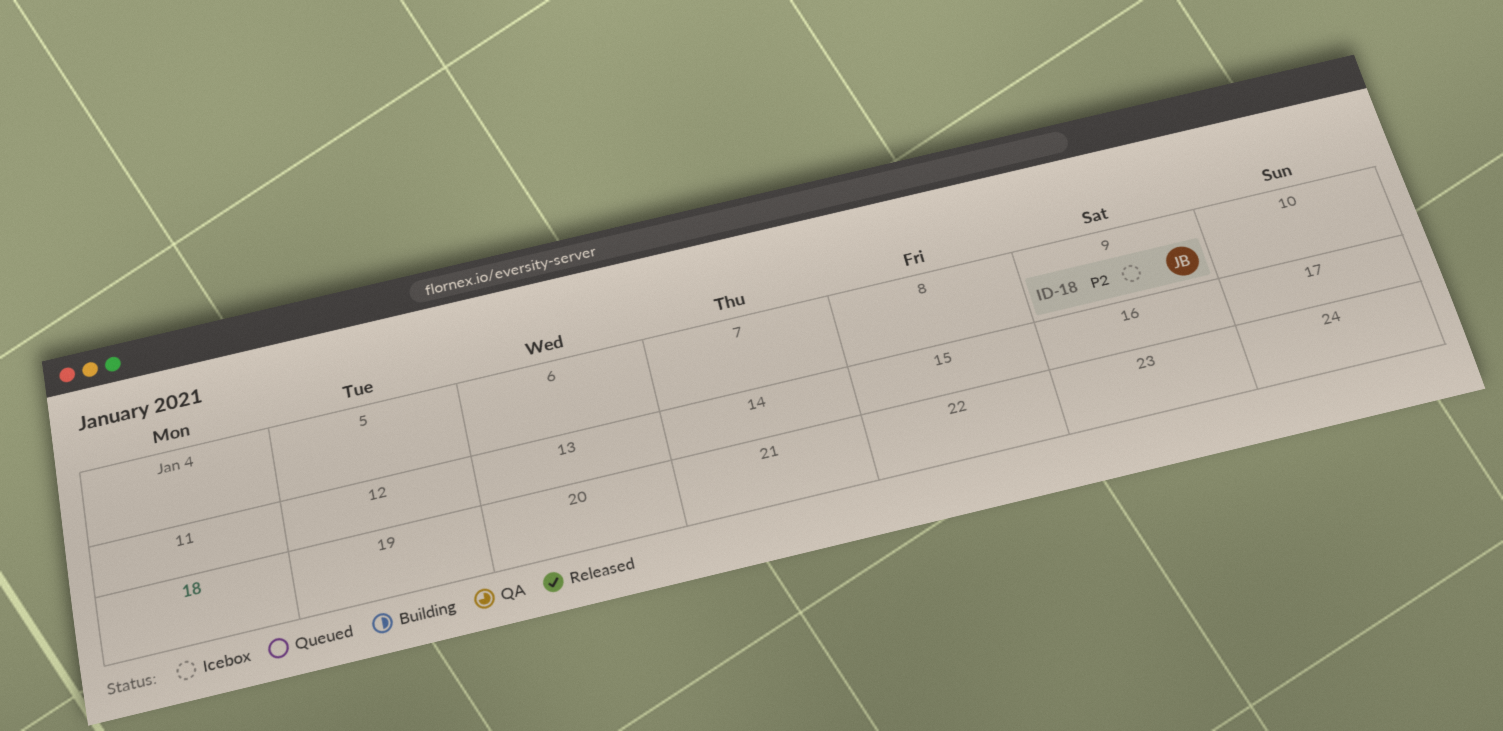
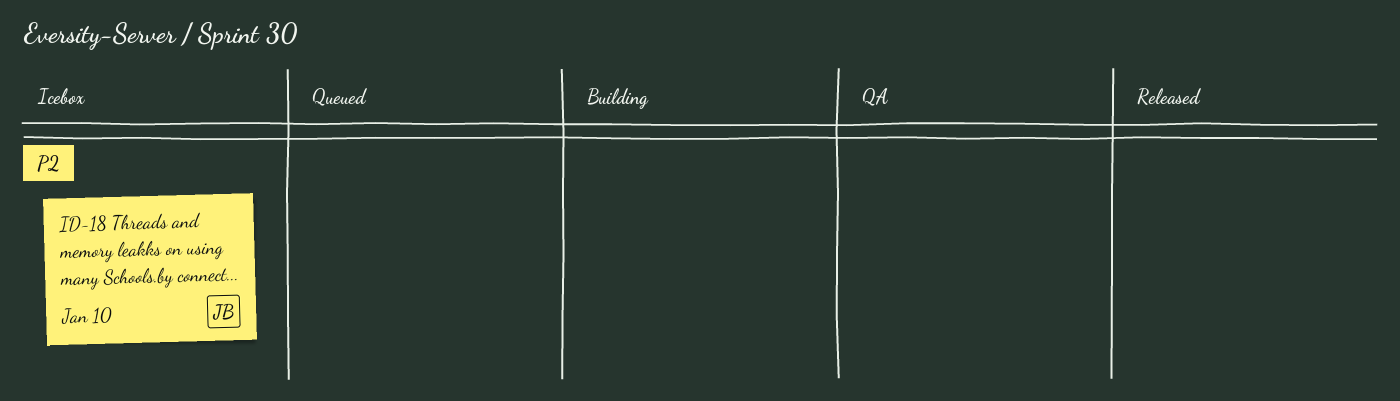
ID-18, due: Jan 9 -> Jan 10

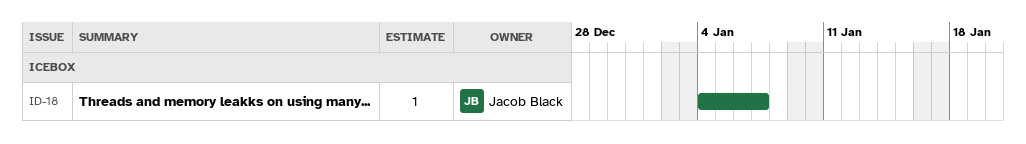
ID-18, due: Jan 10 -> Jan 7

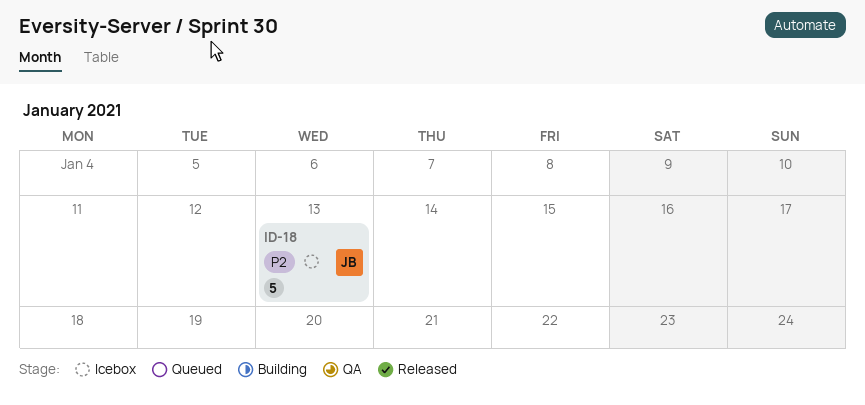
ID-18, estimate: 1 -> 5
ID-18, due: Jan 7 -> Jan 13

